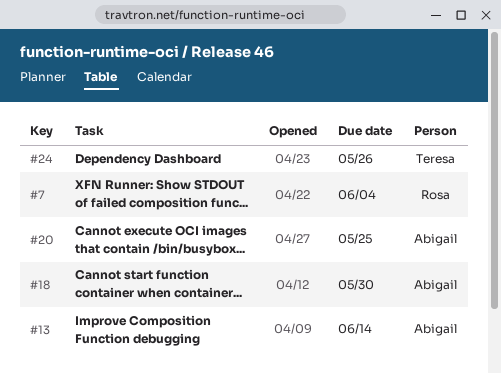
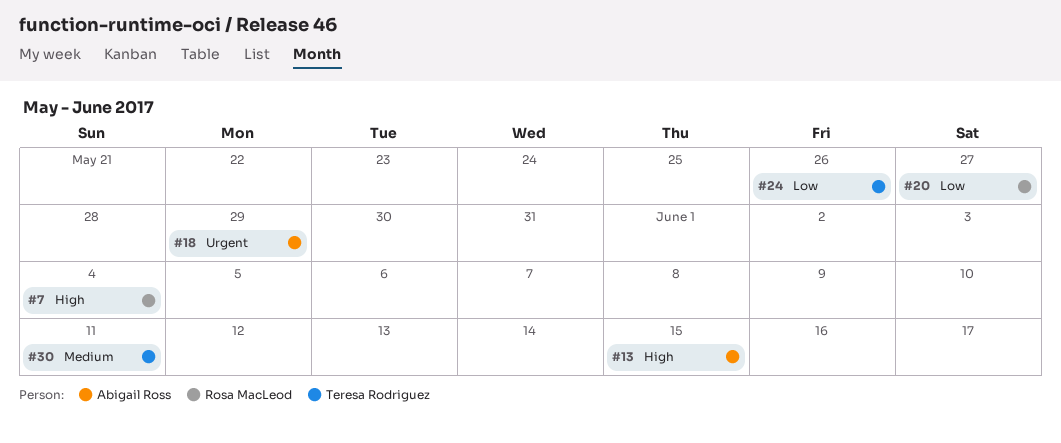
#13, due: Jun 14 -> Jun 15
#18, due: May 30 -> May 29
#20, owner: Abigail Ross -> Rosa MacLeod
#20, due: May 25 -> May 27
#30: none -> present

